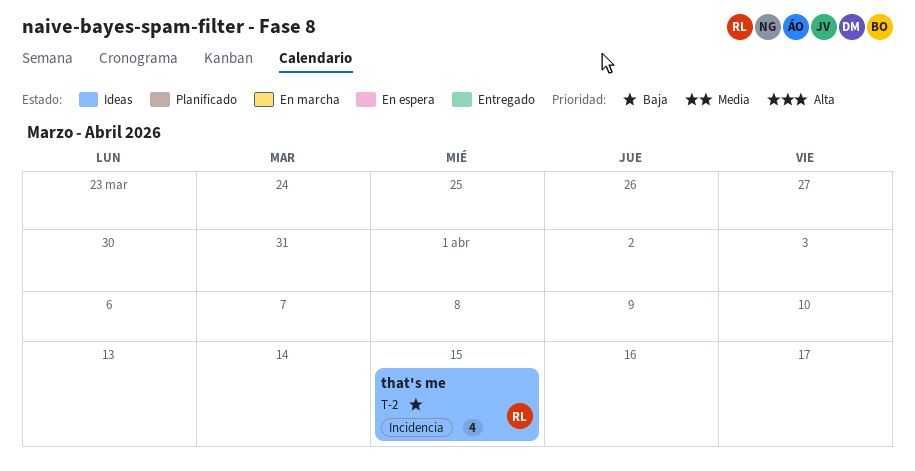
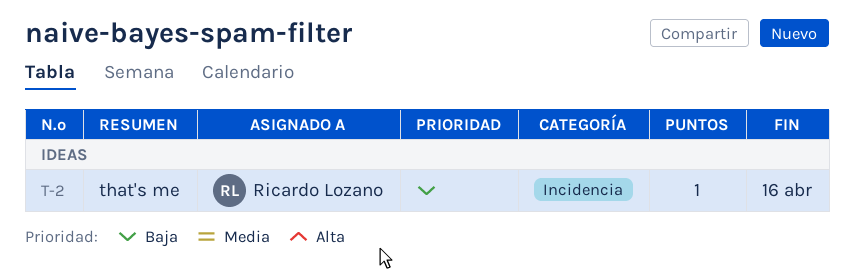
T-2, estimate: 4 -> 1
T-2, due: Apr 15 -> Apr 16

